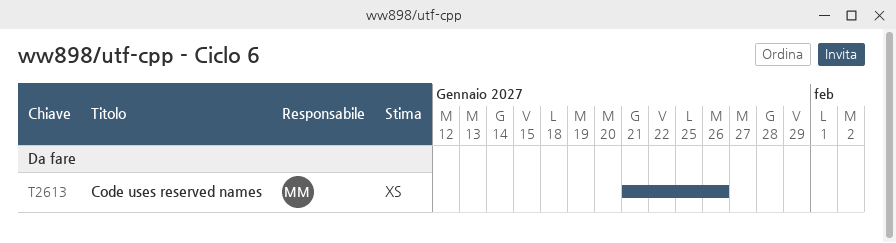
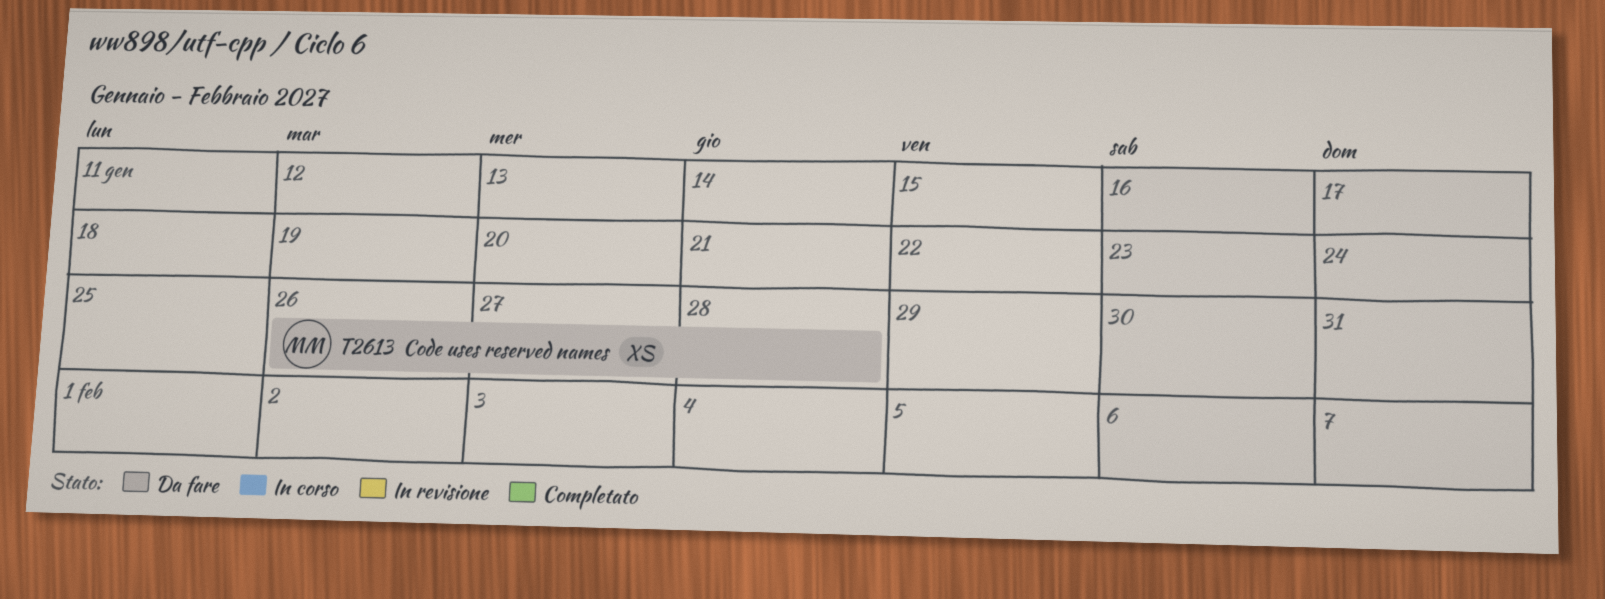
T2613, start: Jan 21 -> Jan 26
T2613, due: Jan 26 -> Jan 28

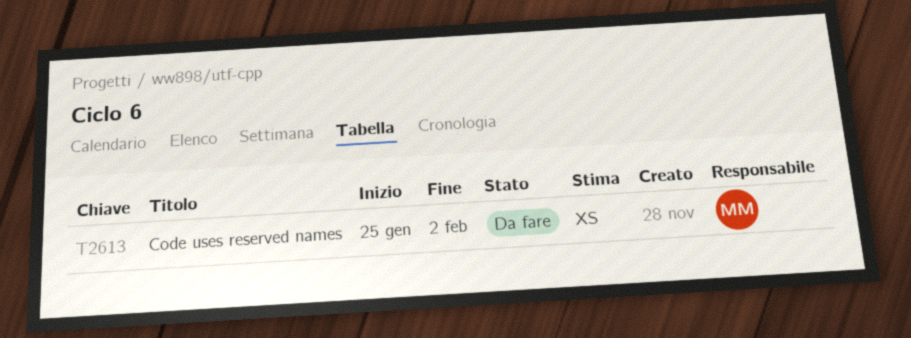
T2613, start: Jan 26 -> Jan 25
T2613, due: Jan 28 -> Feb 2

